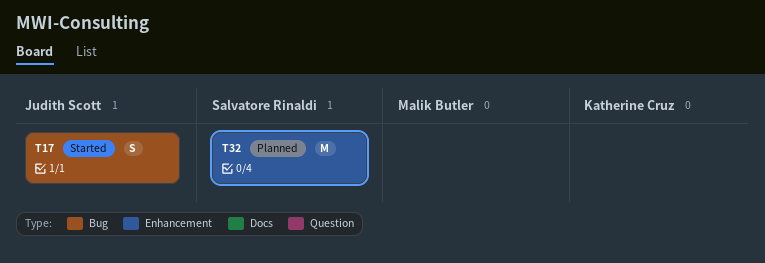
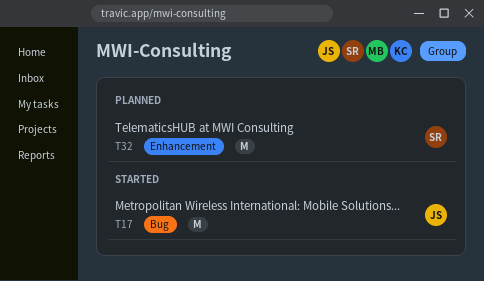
T17, estimate: S -> M

